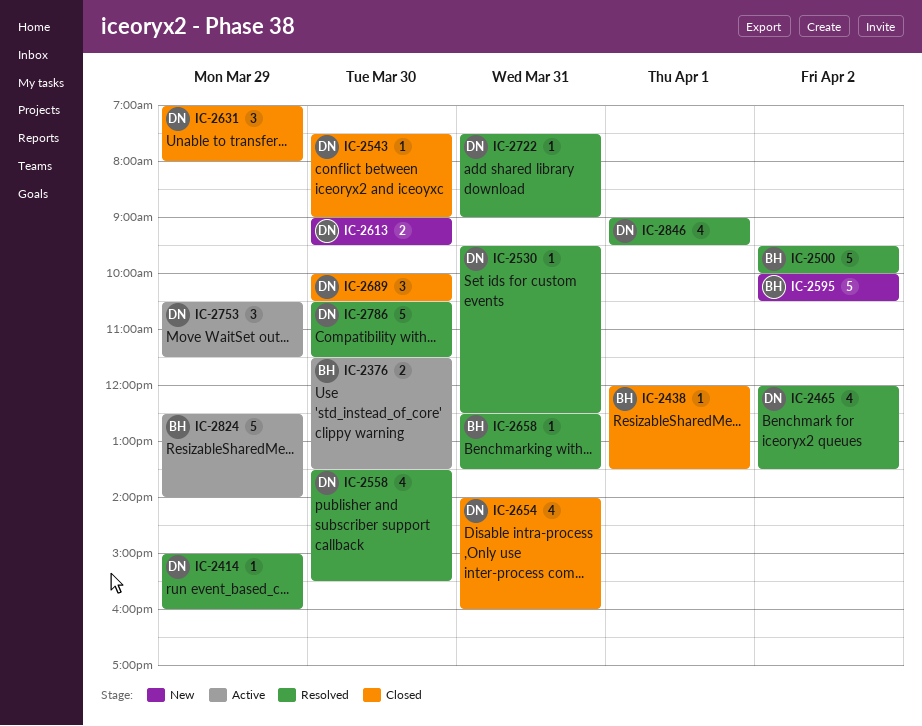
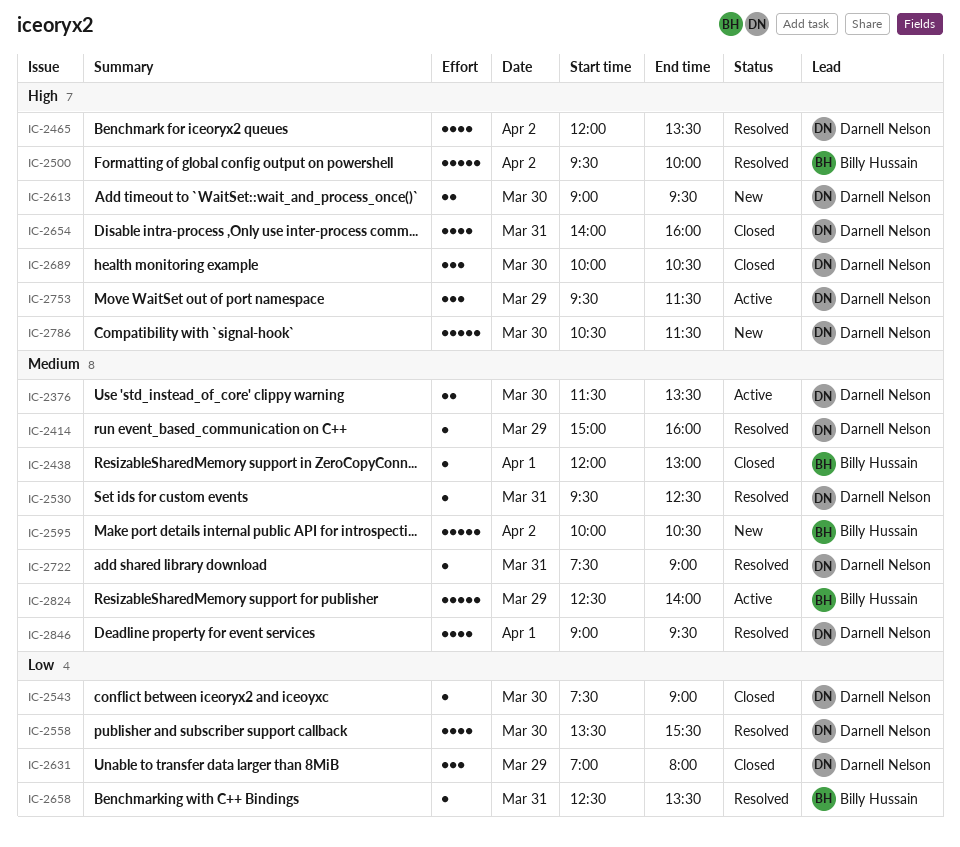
IC-2376, owner: Billy Hussain -> Darnell Nelson
IC-2438, ends: 13:30 -> 13:00
IC-2753, begins: 10:30 -> 09:30
IC-2786, status: Resolved -> New

